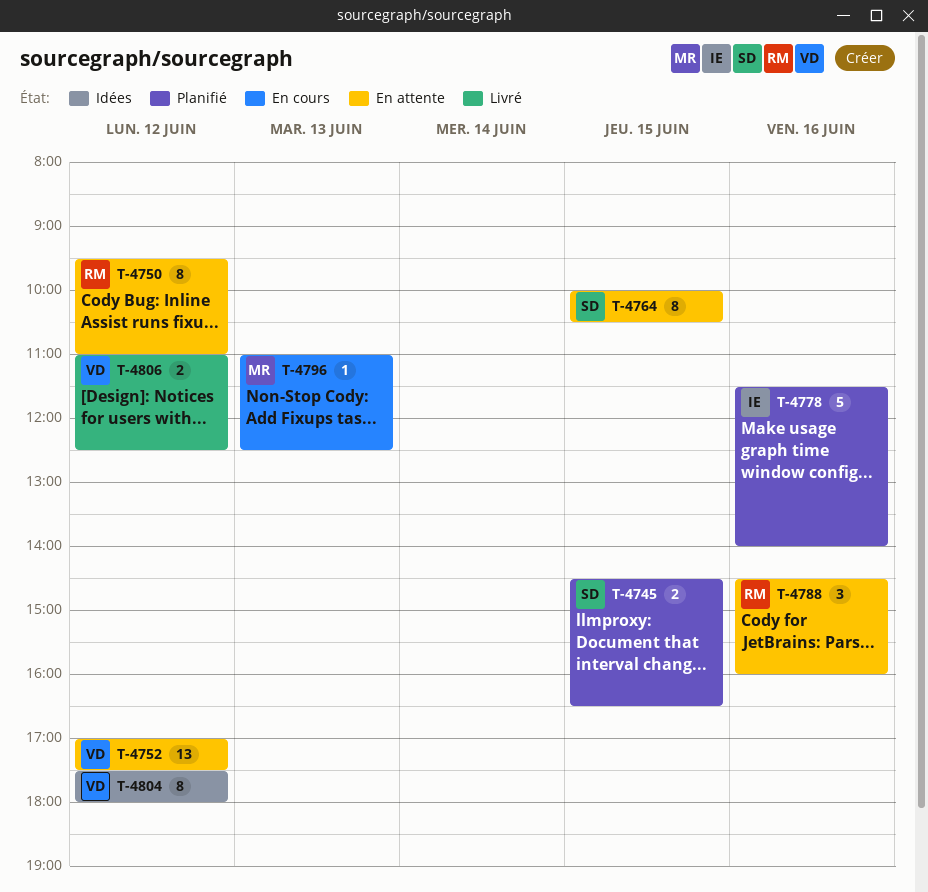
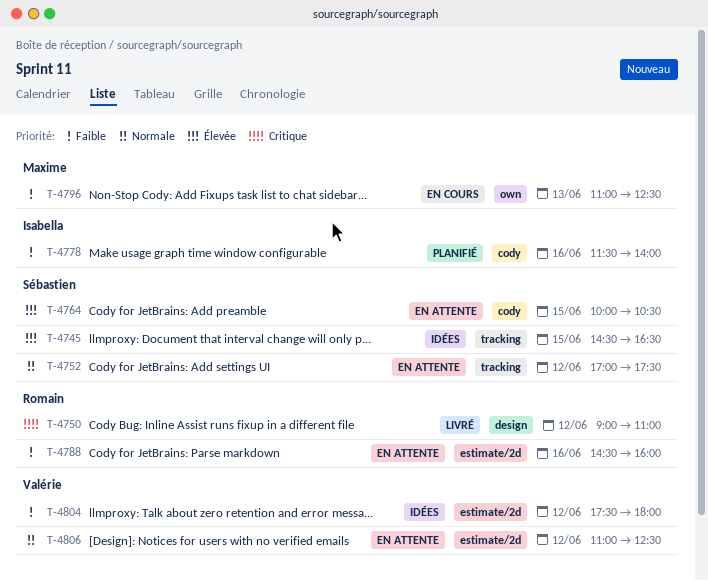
T-4745, status: Planifié -> Idées
T-4750, status: En attente -> Livré
T-4750, begins: 09:30 -> 09:00
T-4752, owner: Valérie -> Sébastien
T-4806, status: Livré -> En attente

